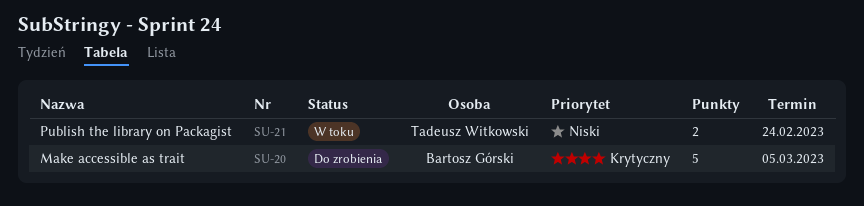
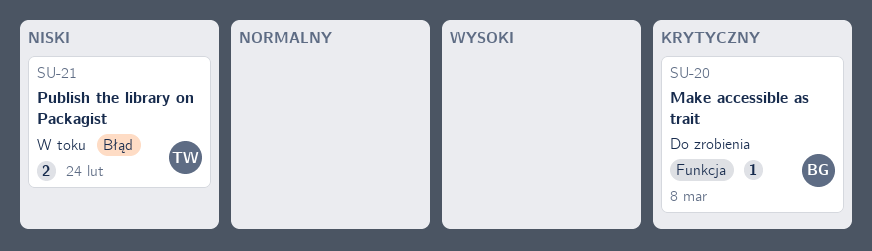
SU-20, estimate: 5 -> 1
SU-20, due: Mar 5 -> Mar 8

